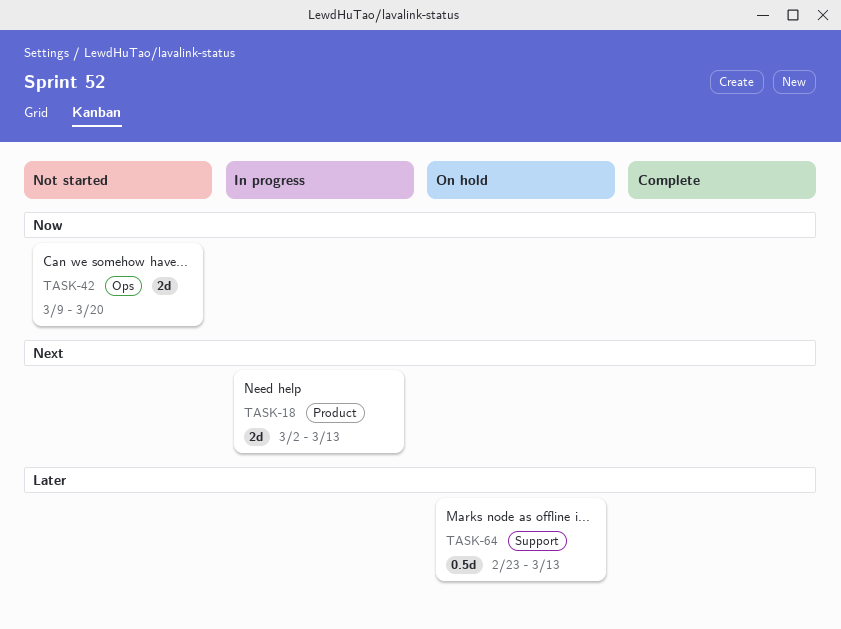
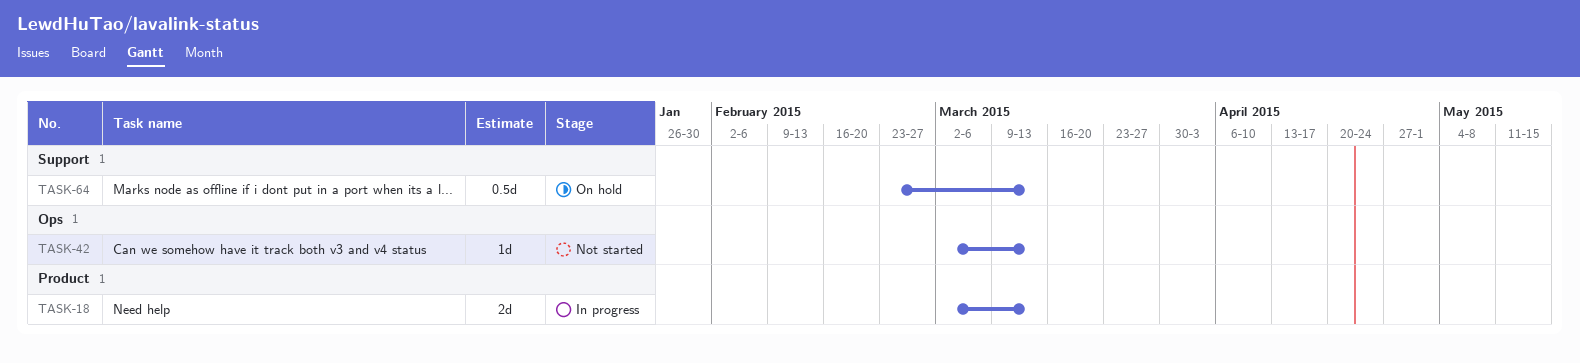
TASK-42, estimate: 2d -> 1d
TASK-42, start: Mar 9 -> Mar 2
TASK-42, due: Mar 20 -> Mar 13

